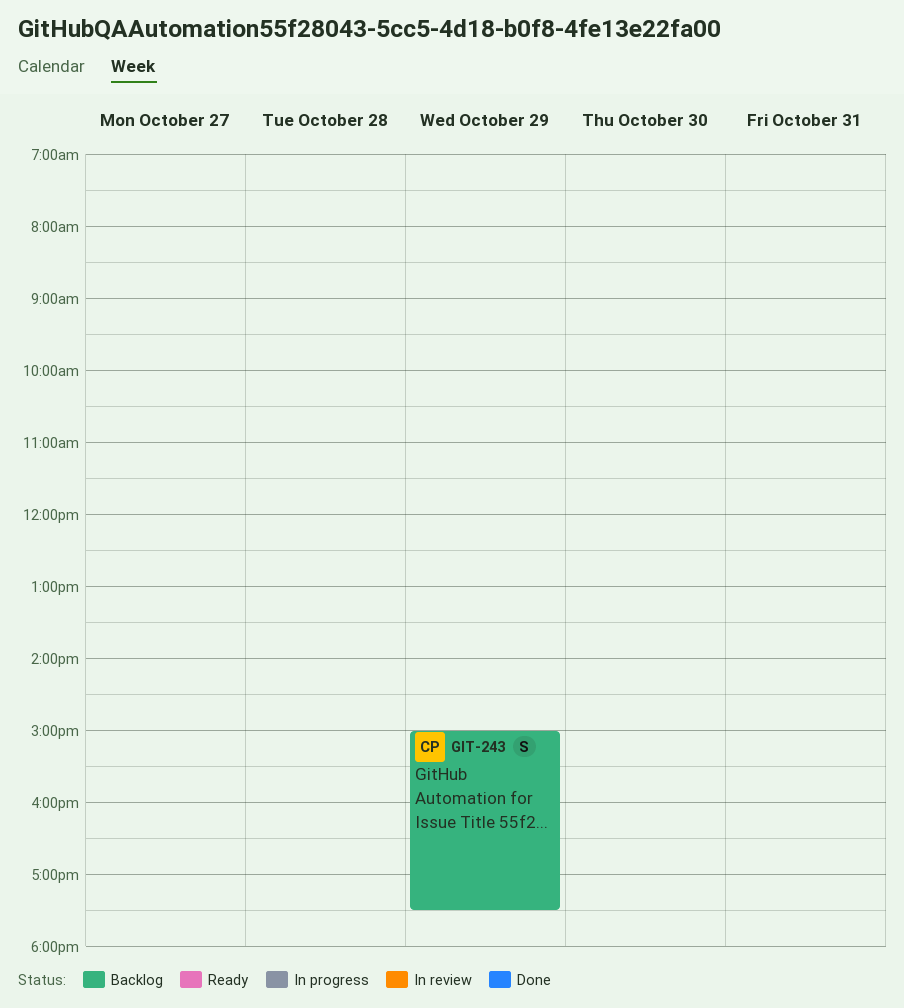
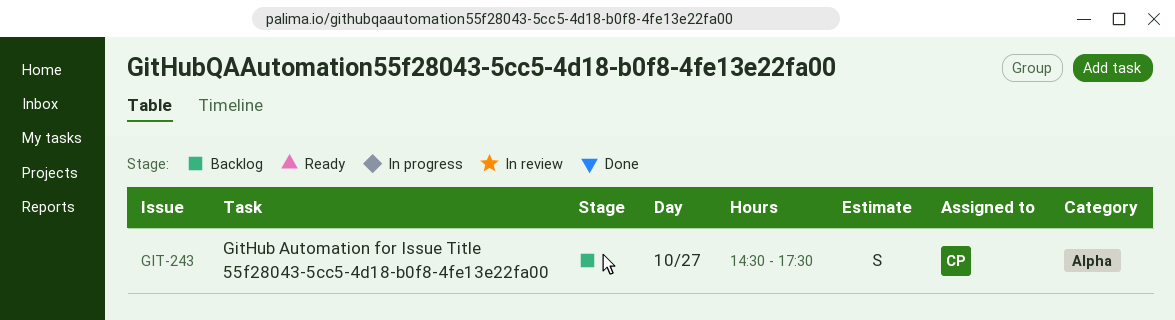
GIT-243, day: Oct 29 -> Oct 27
GIT-243, begins: 15:00 -> 14:30

